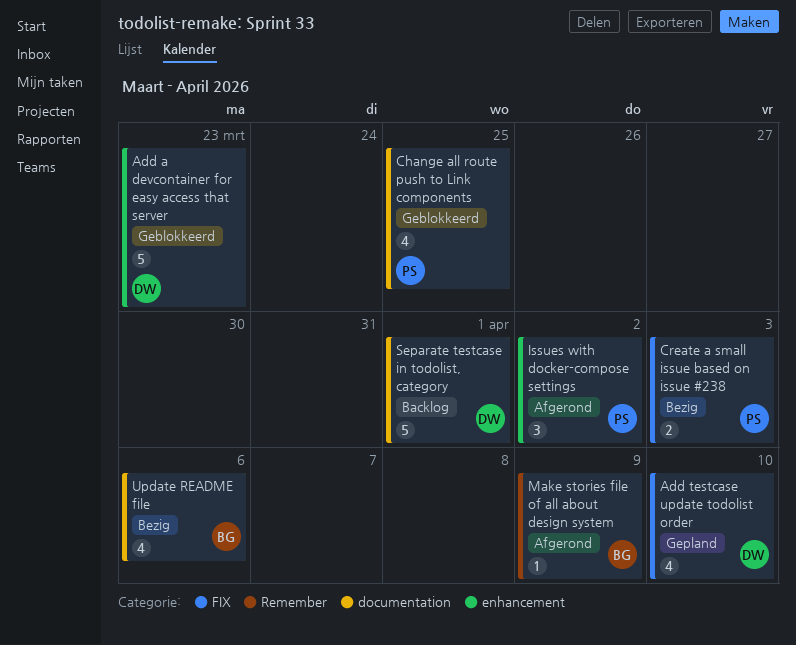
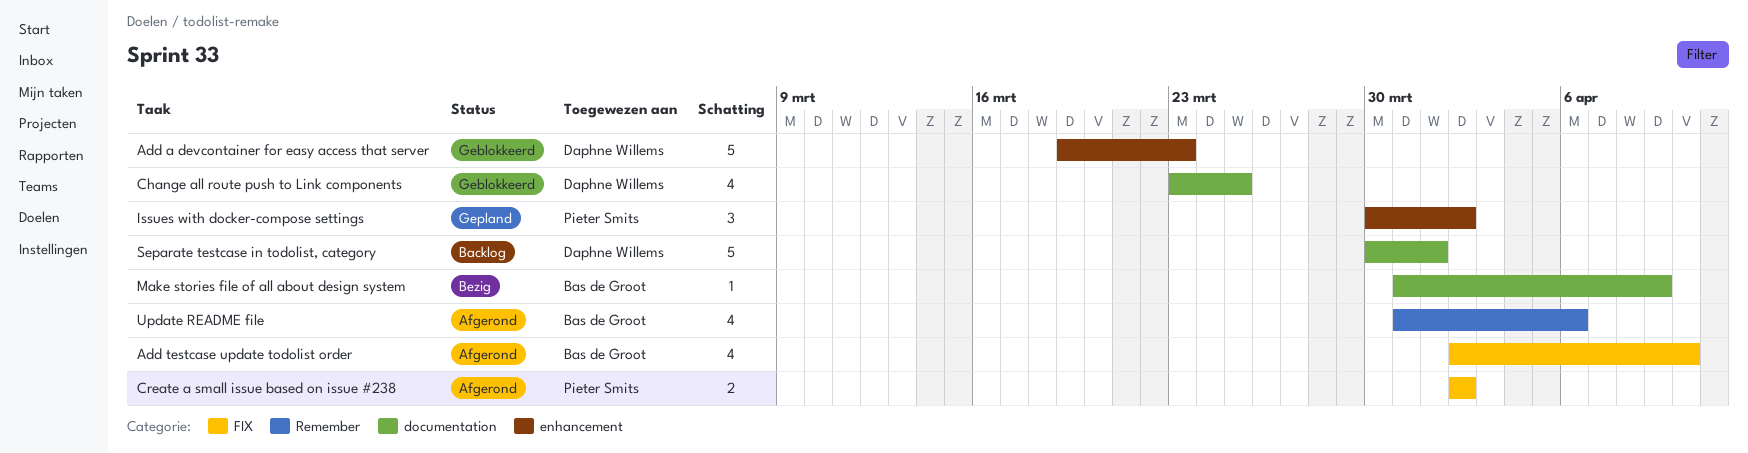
Add testcase update todolist order, status: Gepland -> Afgerond
Add testcase update todolist order, owner: Daphne Willems -> Bas de Groot
Change all route push to Link components, owner: Pieter Smits -> Daphne Willems
Create a small issue based on issue #238, status: Bezig -> Afgerond
Create a small issue based on issue #238, due: Apr 3 -> Apr 2
Issues with docker-compose settings, status: Afgerond -> Gepland
Make stories file of all about design system, status: Afgerond -> Bezig
Make stories file of all about design system, label: Remember -> documentation
Update README file, status: Bezig -> Afgerond
Update README file, label: documentation -> Remember

